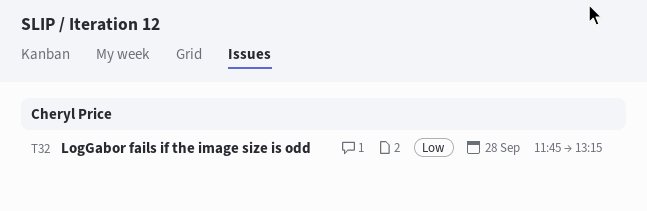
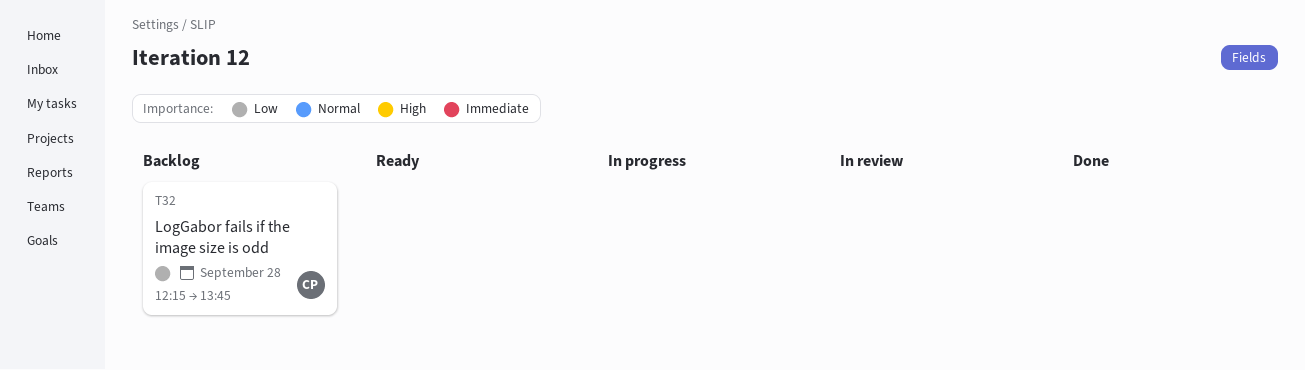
T32, begins: 11:45 -> 12:15
T32, ends: 13:15 -> 13:45

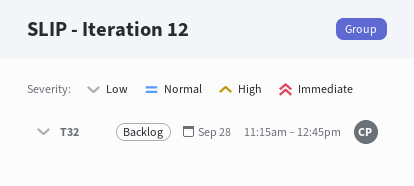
T32, begins: 12:15 -> 11:15
T32, ends: 13:45 -> 12:45

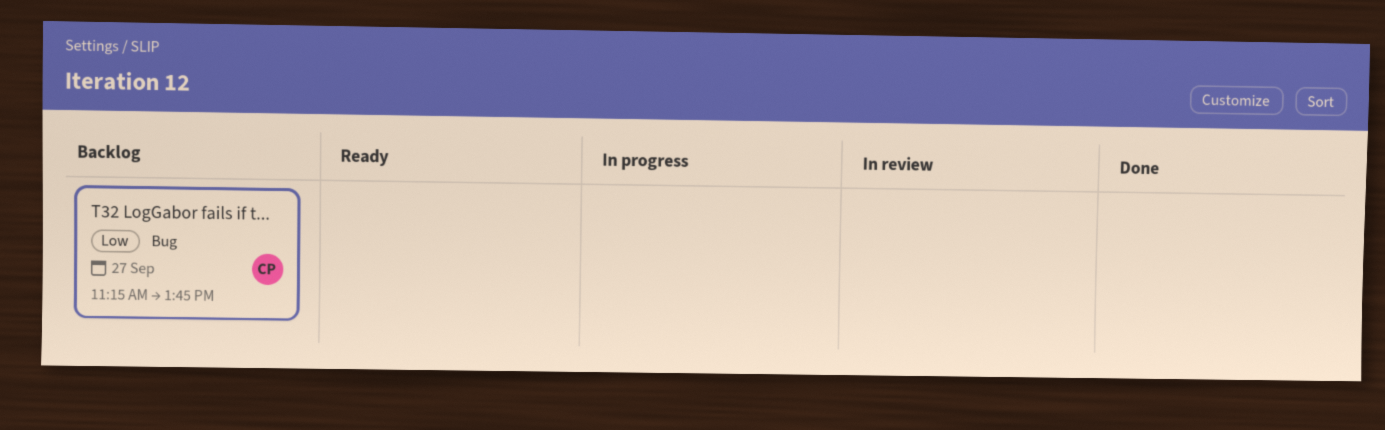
T32, day: Sep 28 -> Sep 27
T32, ends: 12:45 -> 13:45

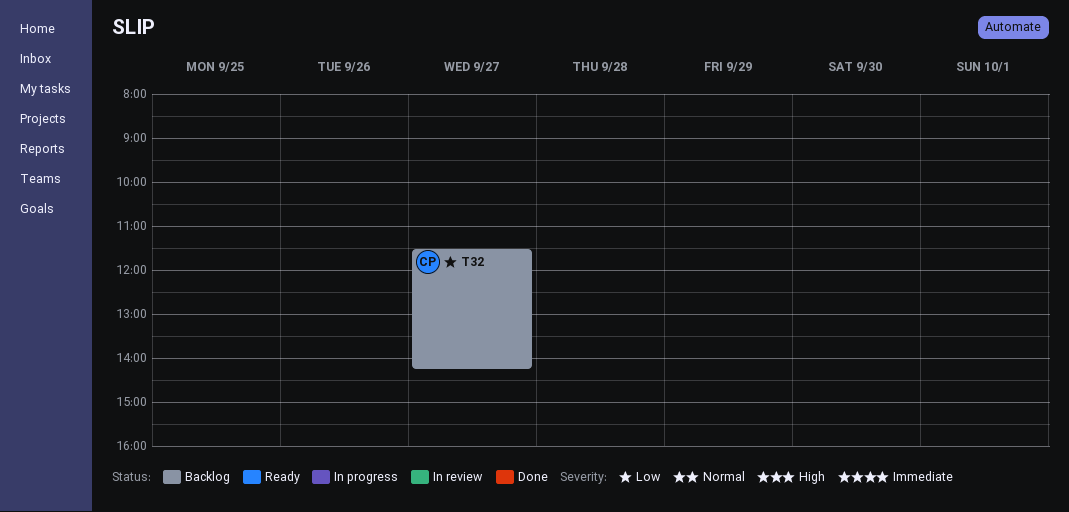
T32, begins: 11:15 -> 11:30
T32, ends: 13:45 -> 14:15

